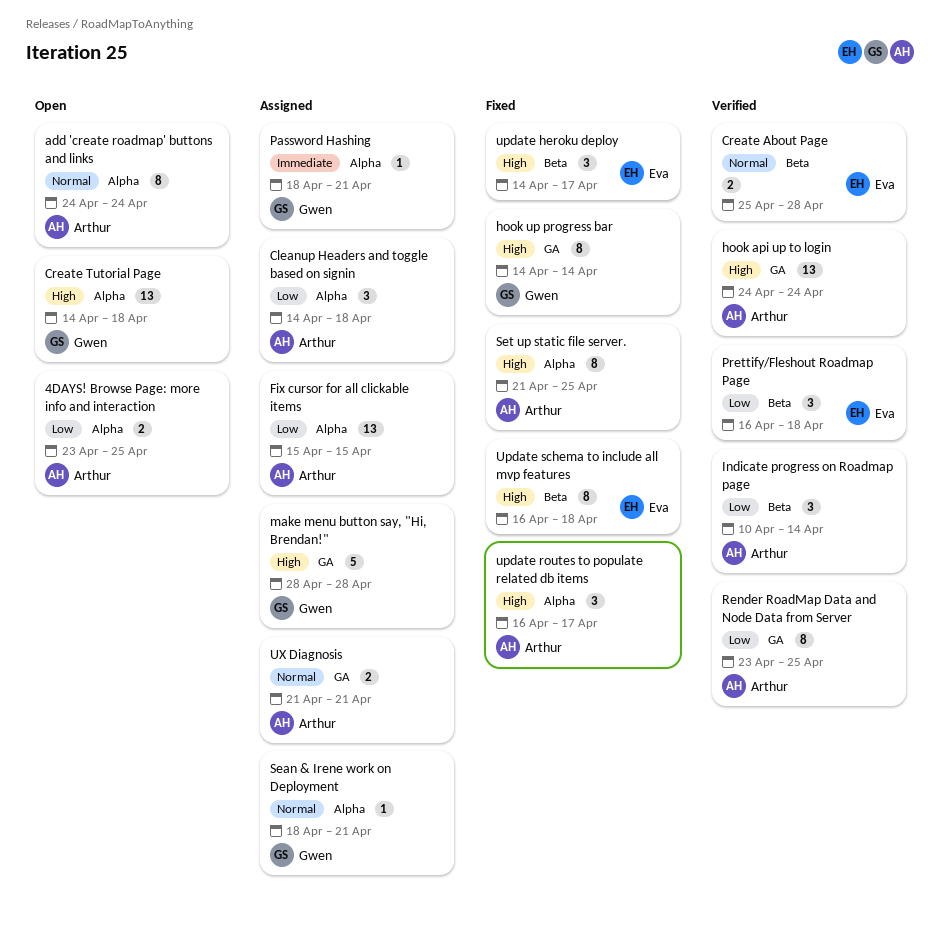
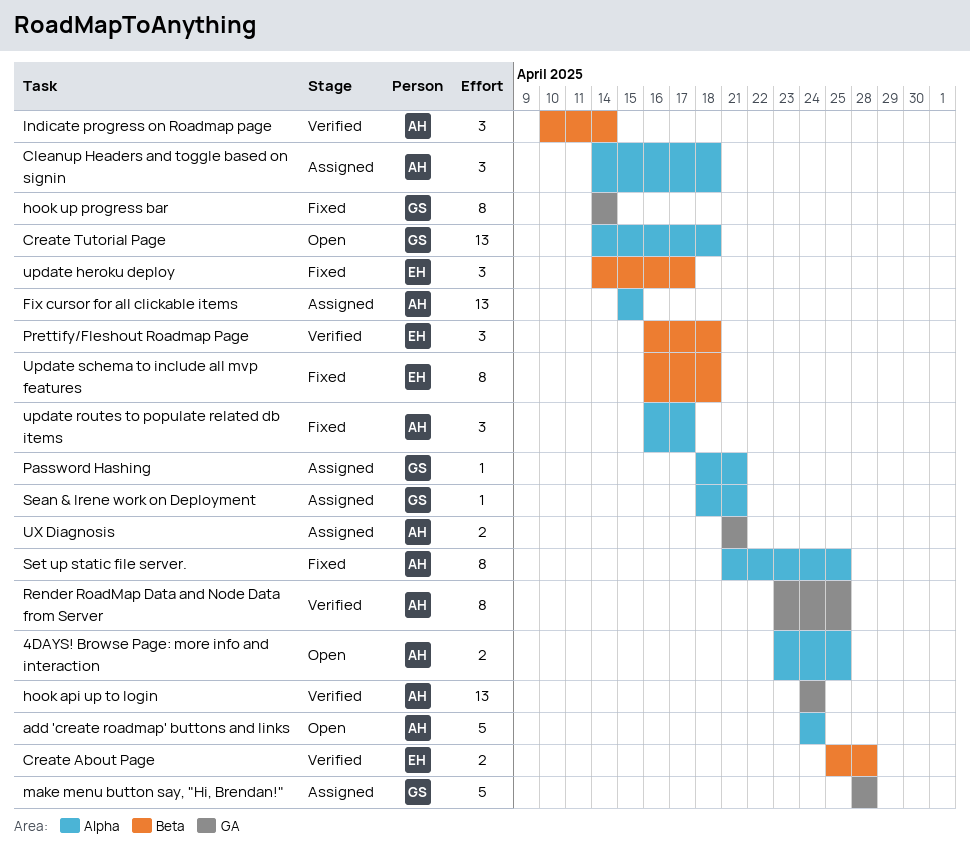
add 'create roadmap' buttons and links, estimate: 8 -> 5

